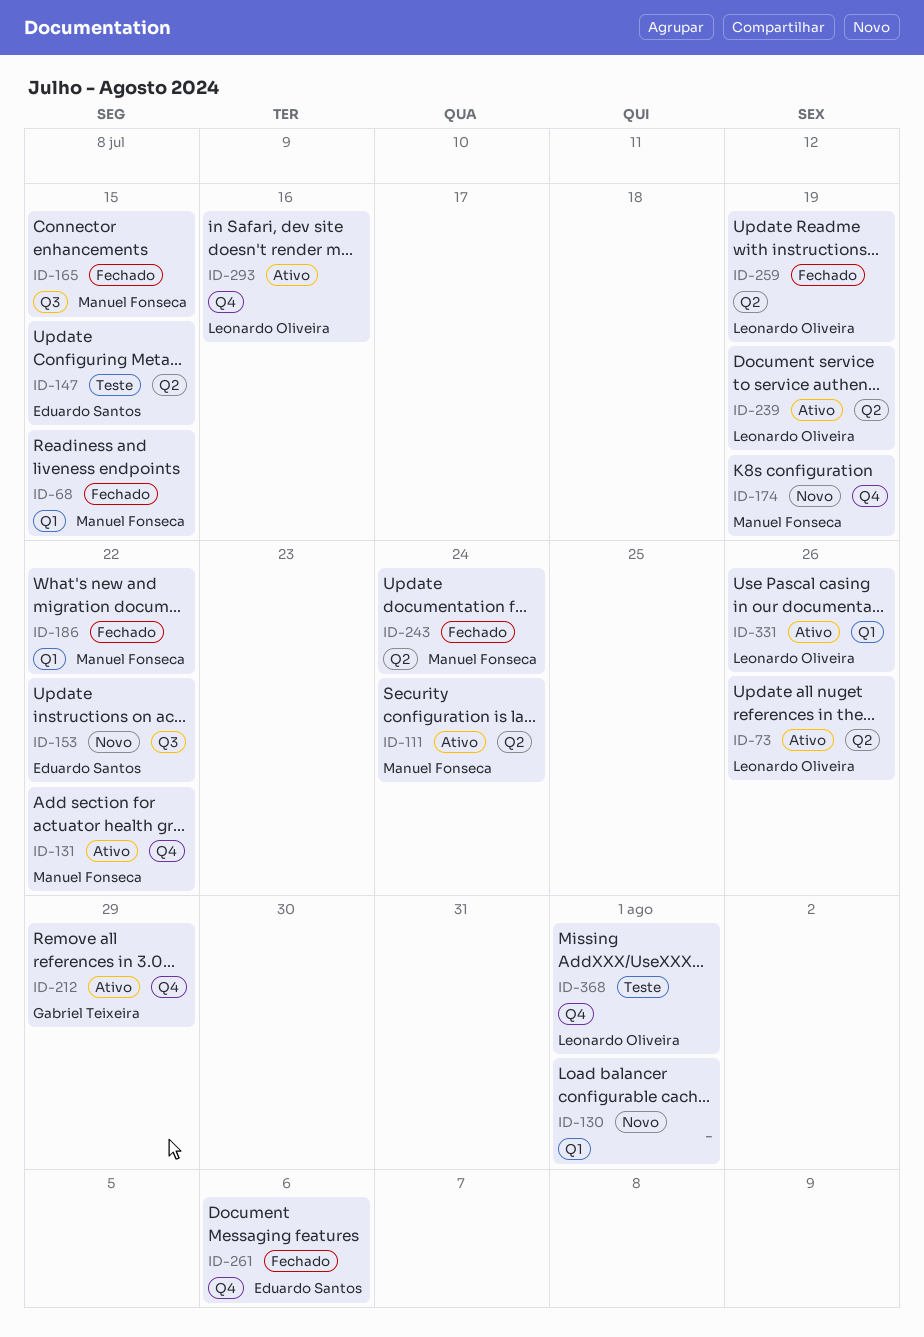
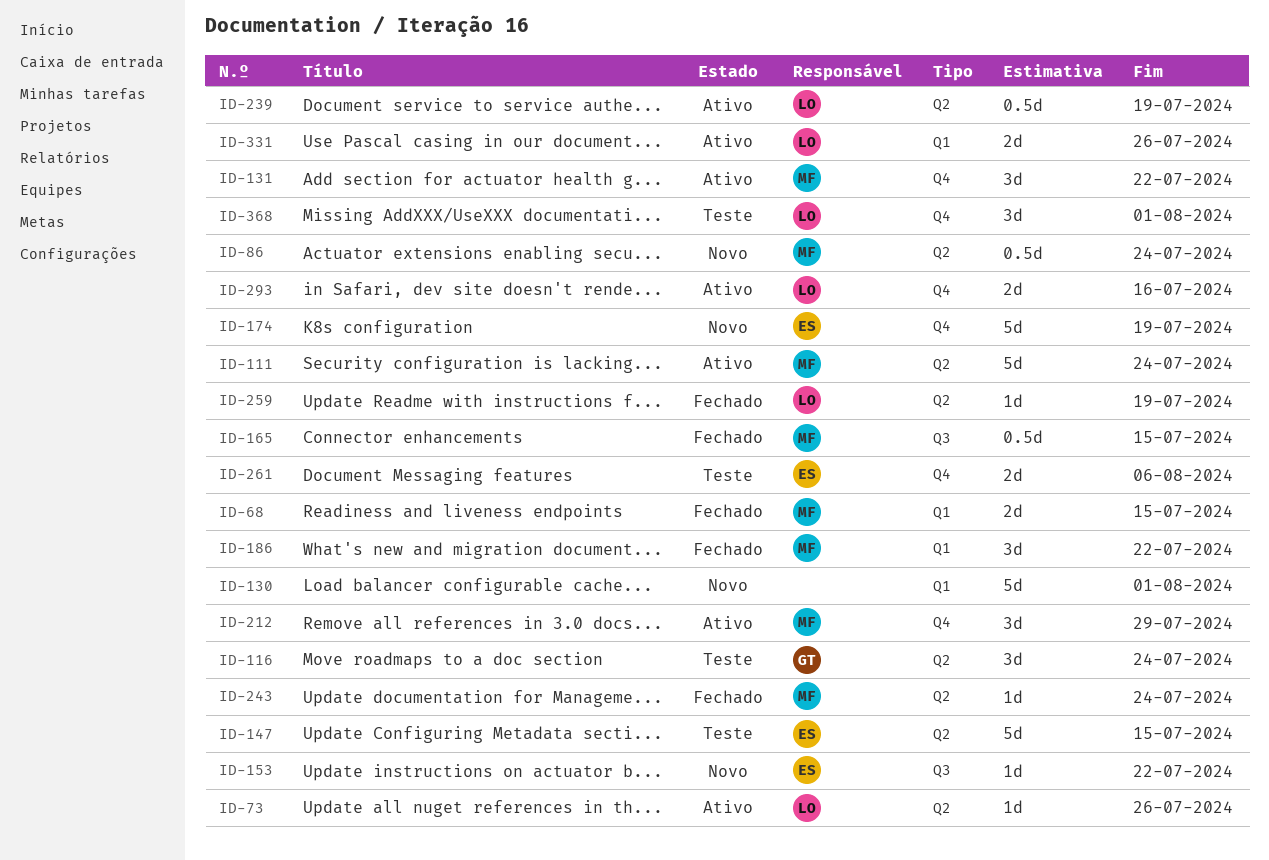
ID-86: none -> present
ID-116: none -> present
ID-174, owner: Manuel Fonseca -> Eduardo Santos
ID-212, owner: Gabriel Teixeira -> Manuel Fonseca
ID-261, status: Fechado -> Teste

